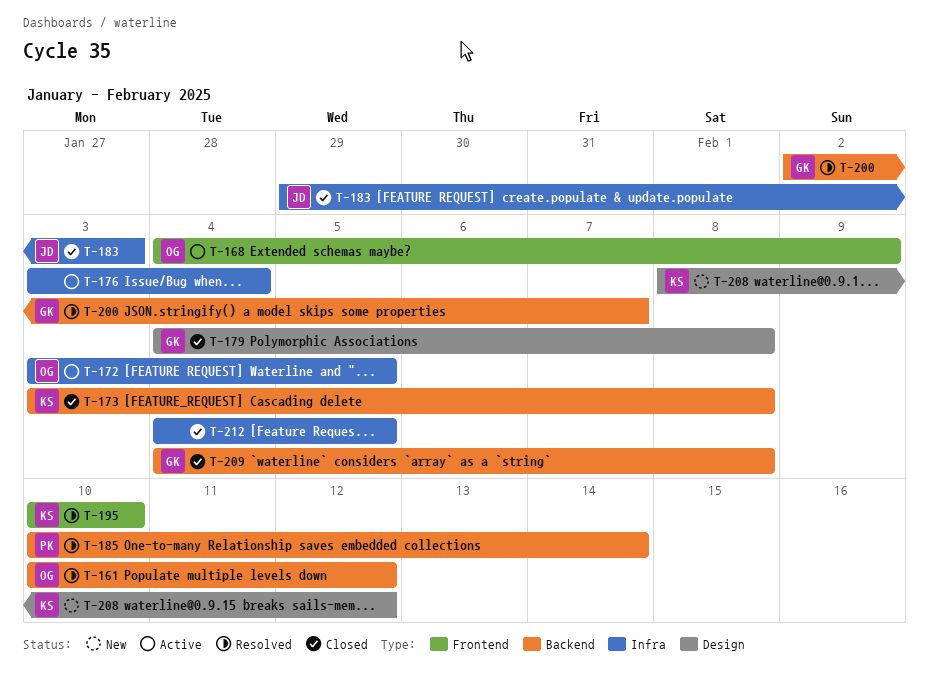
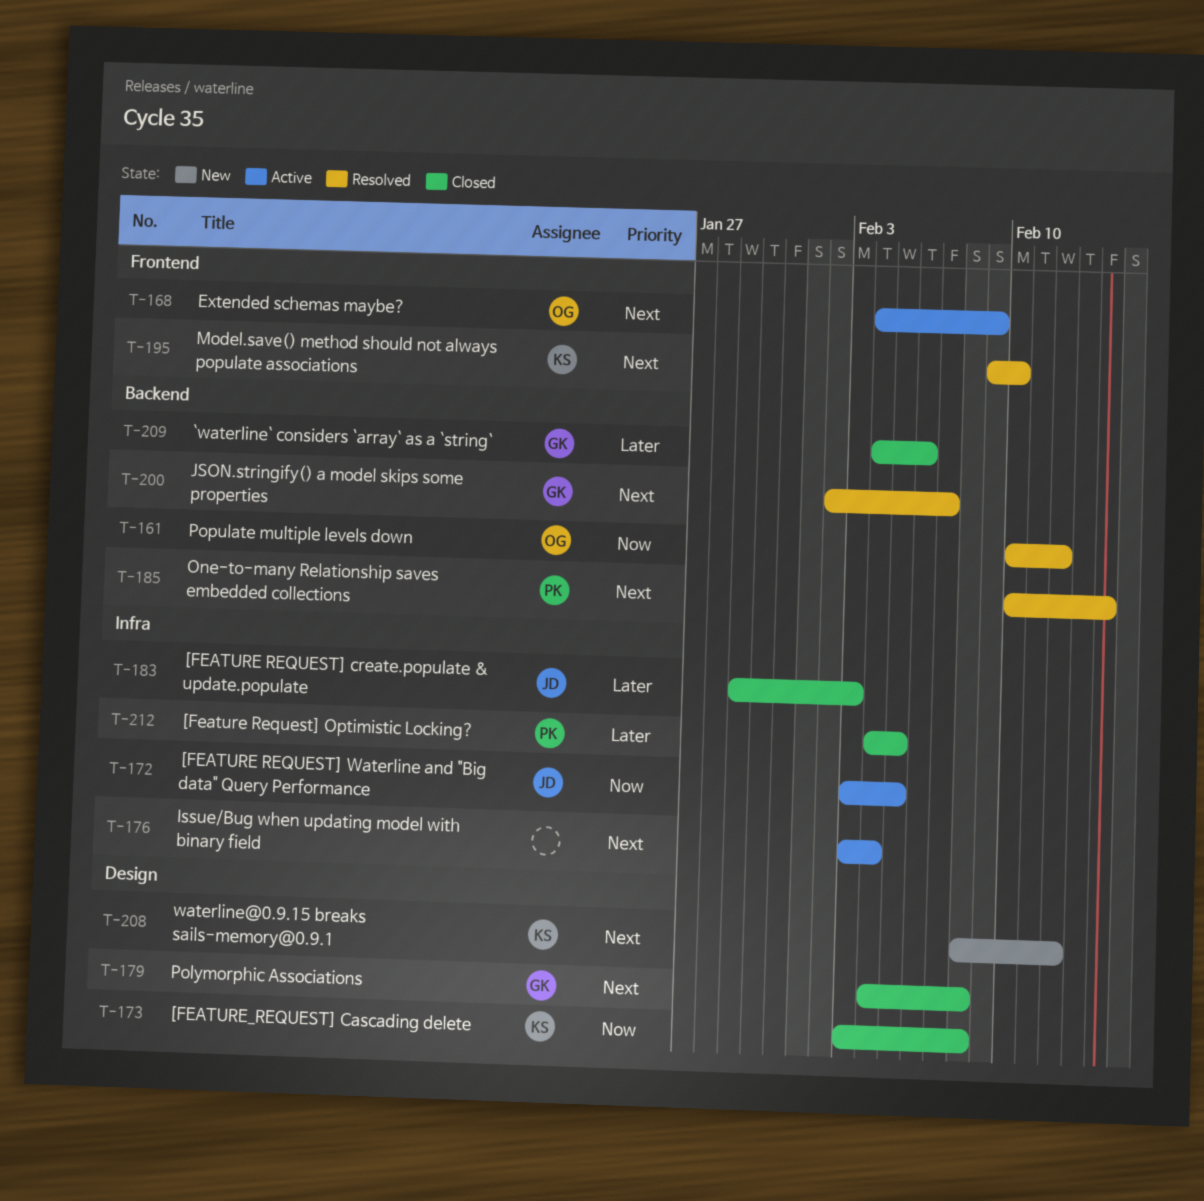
T-172, owner: OG -> JD
T-173, label: Backend -> Design
T-195, start: Feb 10 -> Feb 9
T-209, due: Feb 8 -> Feb 6
T-212, owner: none -> PK

